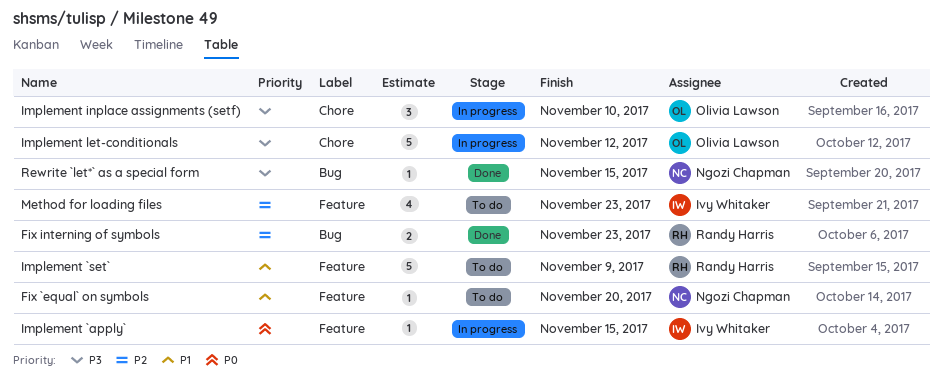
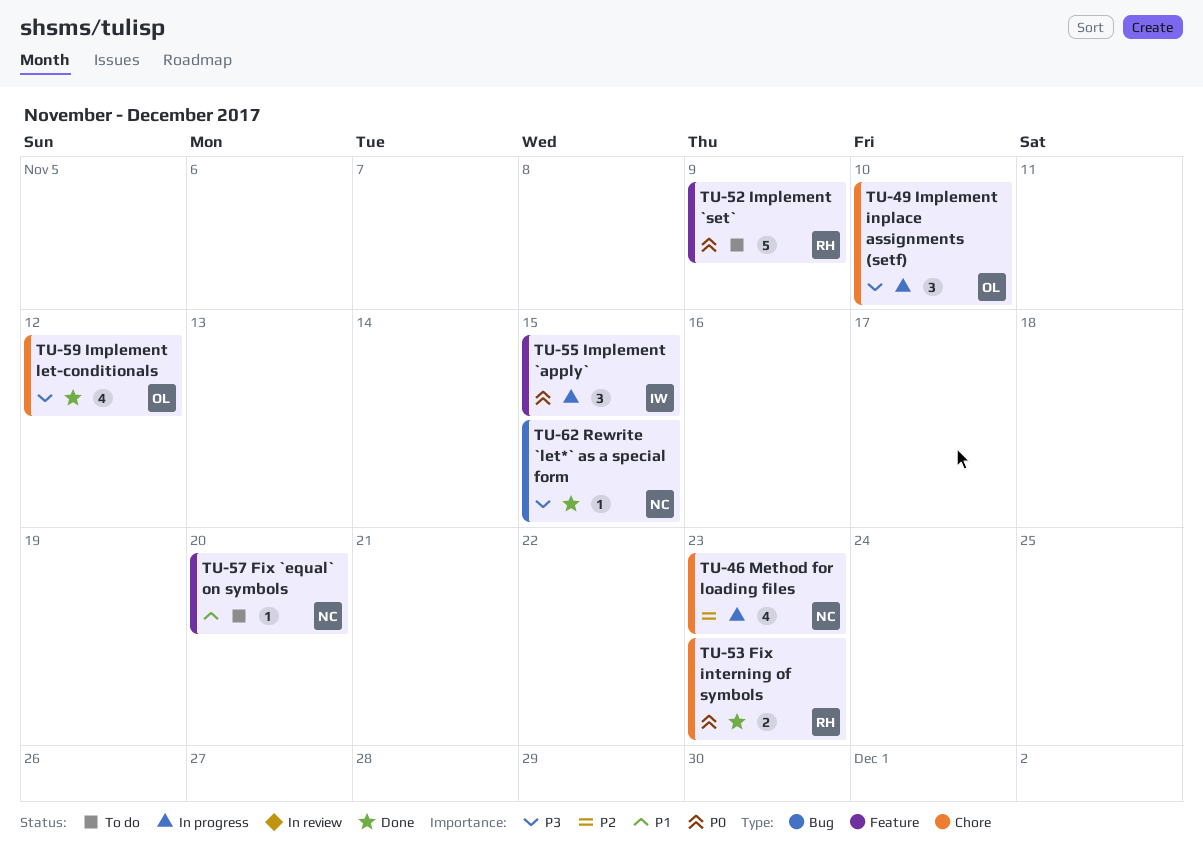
Fix interning of symbols, priority: P2 -> P0
Fix interning of symbols, label: Bug -> Chore
Implement `apply`, estimate: 1 -> 3
Implement `set`, priority: P1 -> P0
Implement let-conditionals, status: In progress -> Done
Implement let-conditionals, estimate: 5 -> 4
Method for loading files, status: To do -> In progress
Method for loading files, owner: Ivy Whitaker -> Ngozi Chapman
Method for loading files, label: Feature -> Chore

